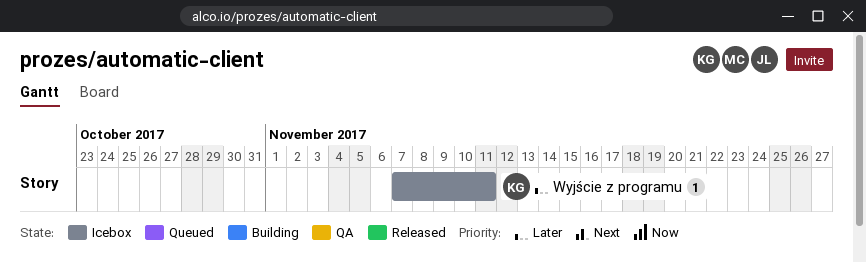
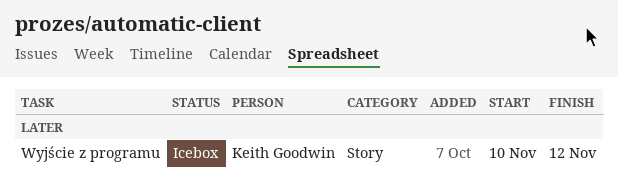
Wyjście z programu, start: Nov 7 -> Nov 10
Wyjście z programu, due: Nov 11 -> Nov 12

